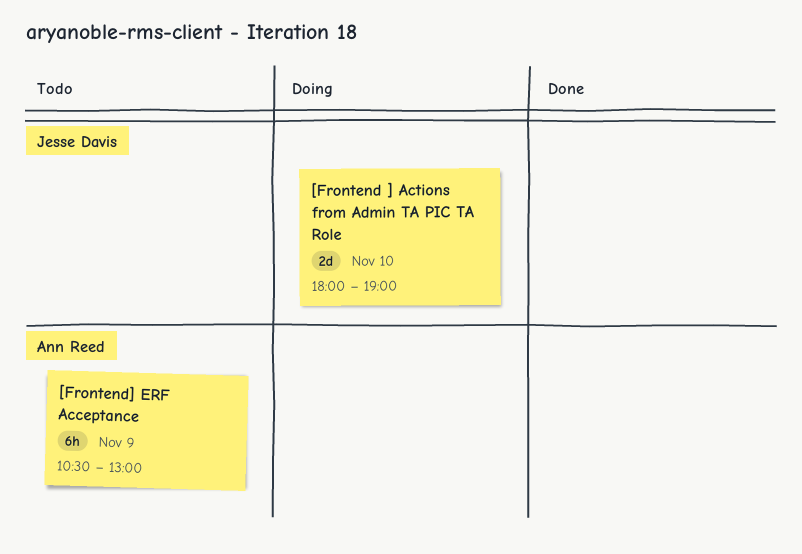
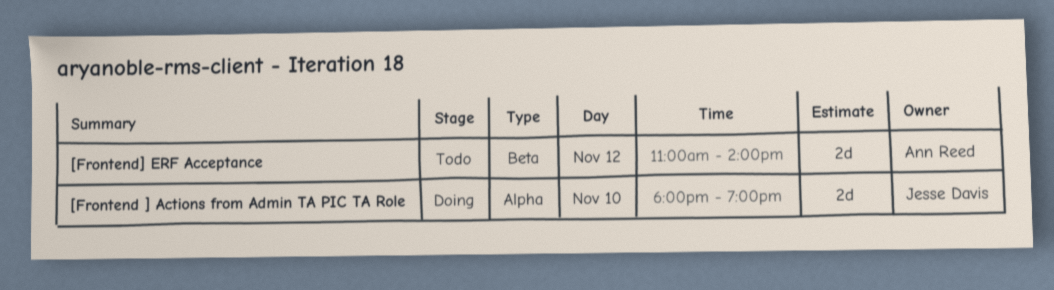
[Frontend] ERF Acceptance, estimate: 6h -> 2d
[Frontend] ERF Acceptance, day: Nov 9 -> Nov 12
[Frontend] ERF Acceptance, begins: 10:30 -> 11:00
[Frontend] ERF Acceptance, ends: 13:00 -> 14:00

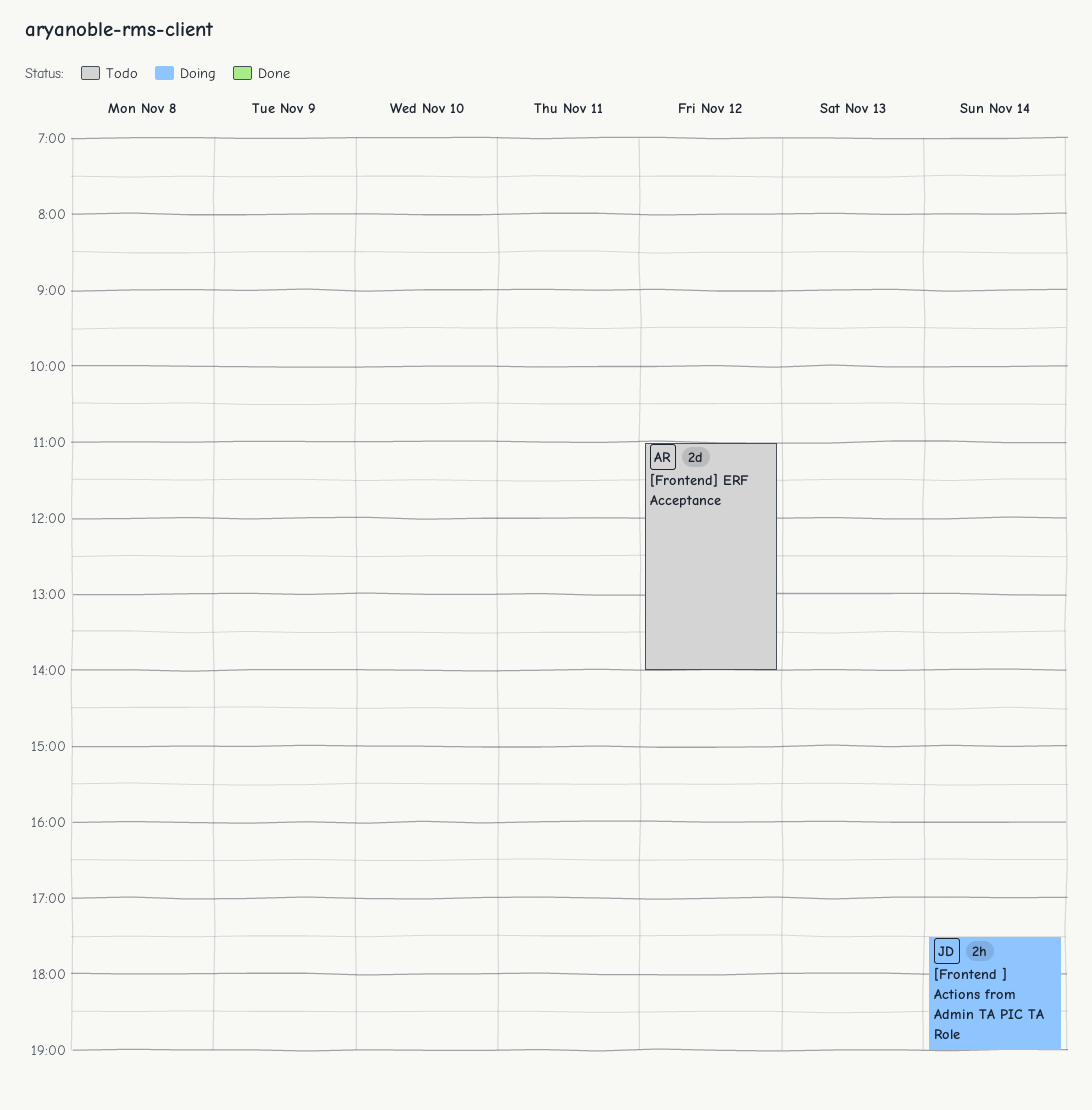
[Frontend ] Actions from Admin TA PIC TA Role, estimate: 2d -> 2h
[Frontend ] Actions from Admin TA PIC TA Role, day: Nov 10 -> Nov 14
[Frontend ] Actions from Admin TA PIC TA Role, begins: 18:00 -> 17:30

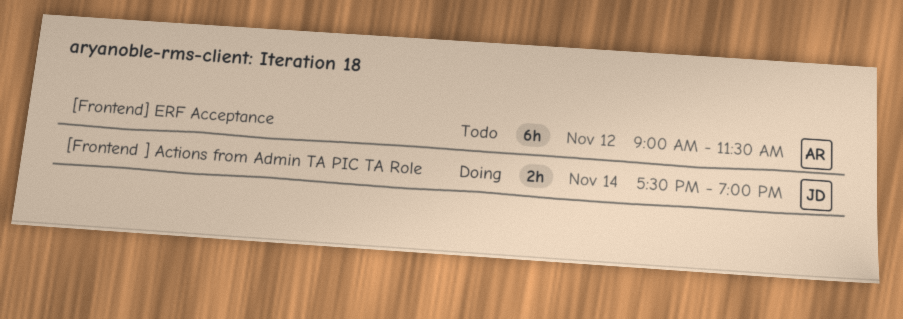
[Frontend] ERF Acceptance, estimate: 2d -> 6h
[Frontend] ERF Acceptance, begins: 11:00 -> 09:00
[Frontend] ERF Acceptance, ends: 14:00 -> 11:30

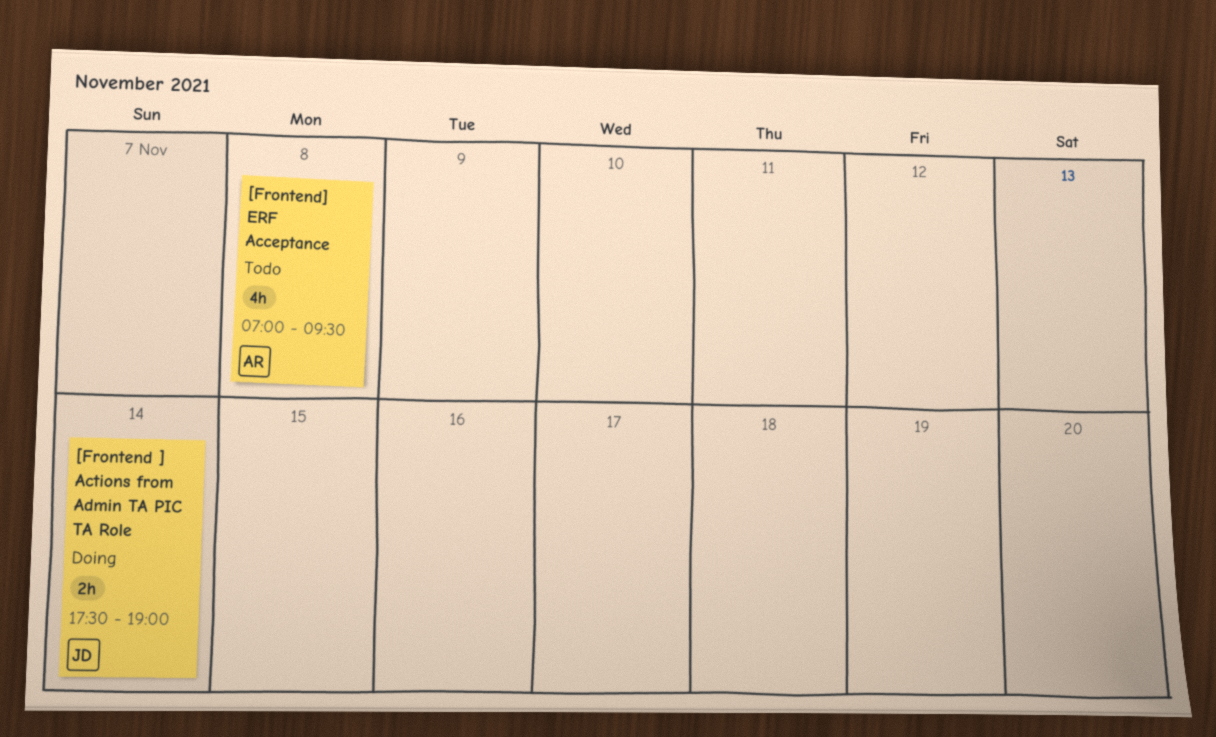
[Frontend] ERF Acceptance, estimate: 6h -> 4h
[Frontend] ERF Acceptance, day: Nov 12 -> Nov 8
[Frontend] ERF Acceptance, begins: 09:00 -> 07:00
[Frontend] ERF Acceptance, ends: 11:30 -> 09:30

